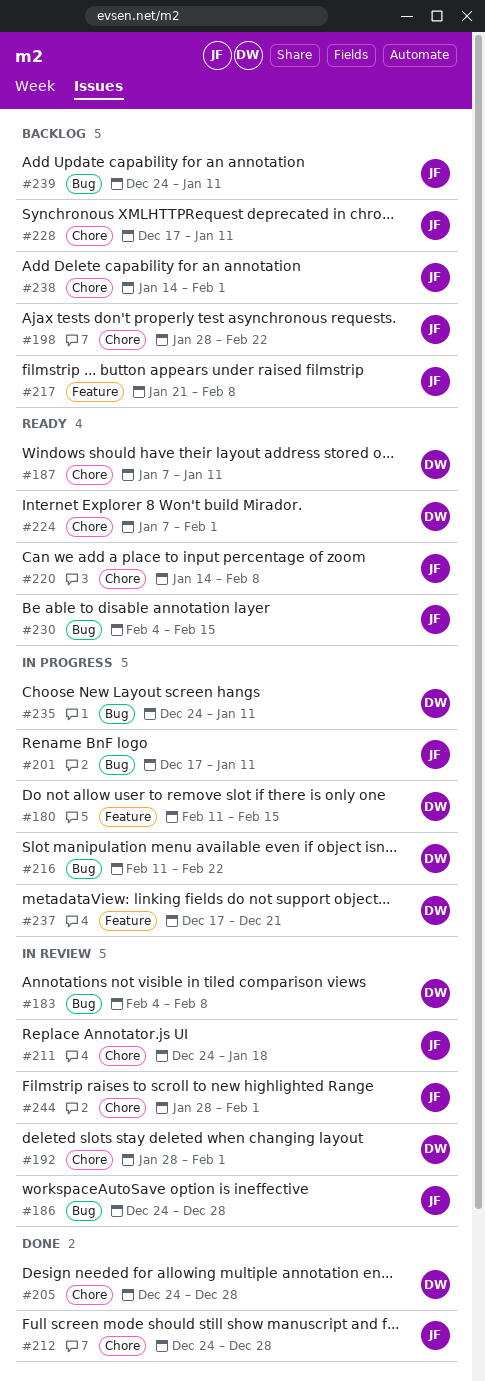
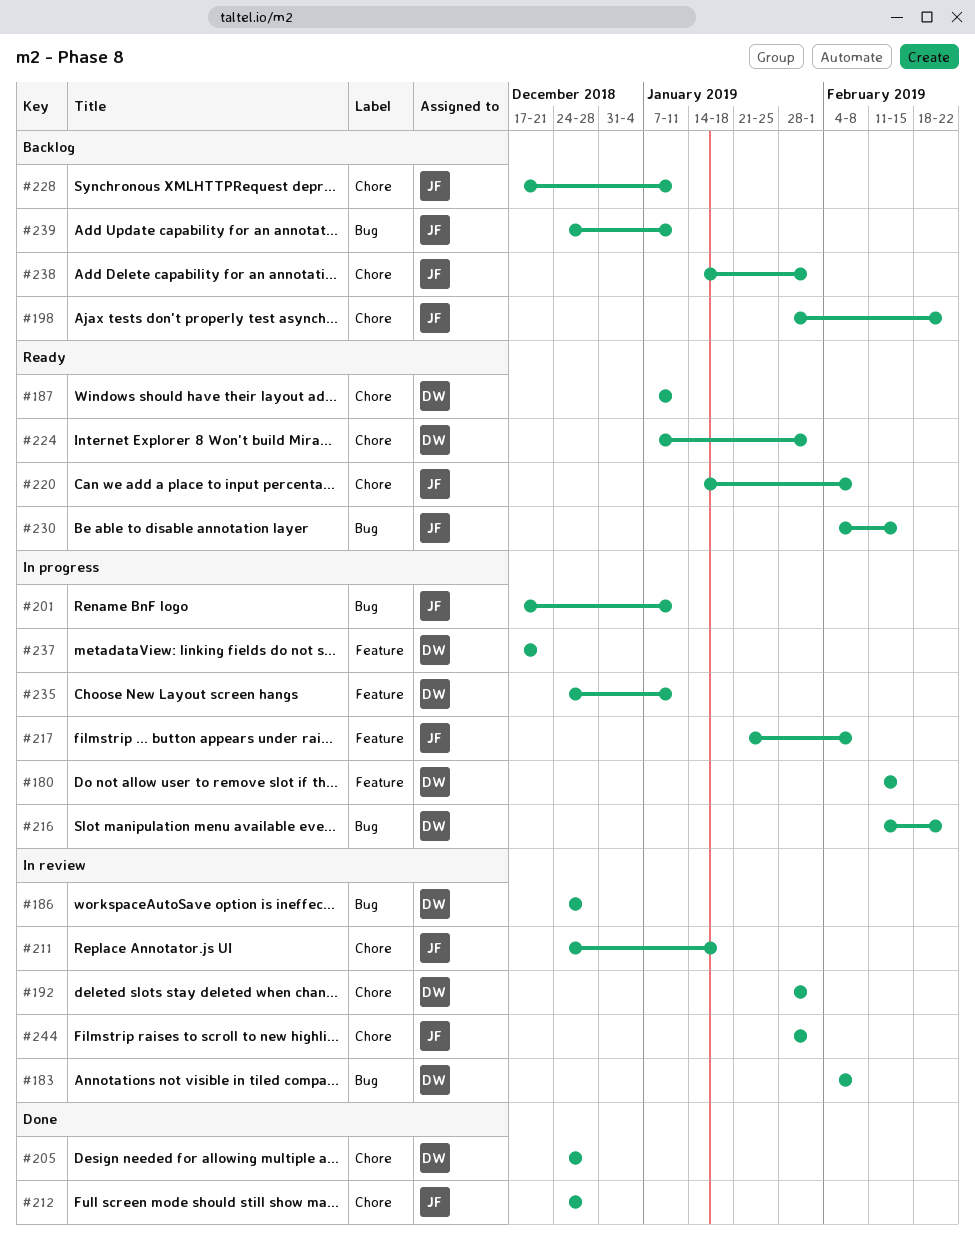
#186, owner: JF -> DW
#217, status: Backlog -> In progress
#235, label: Bug -> Feature

